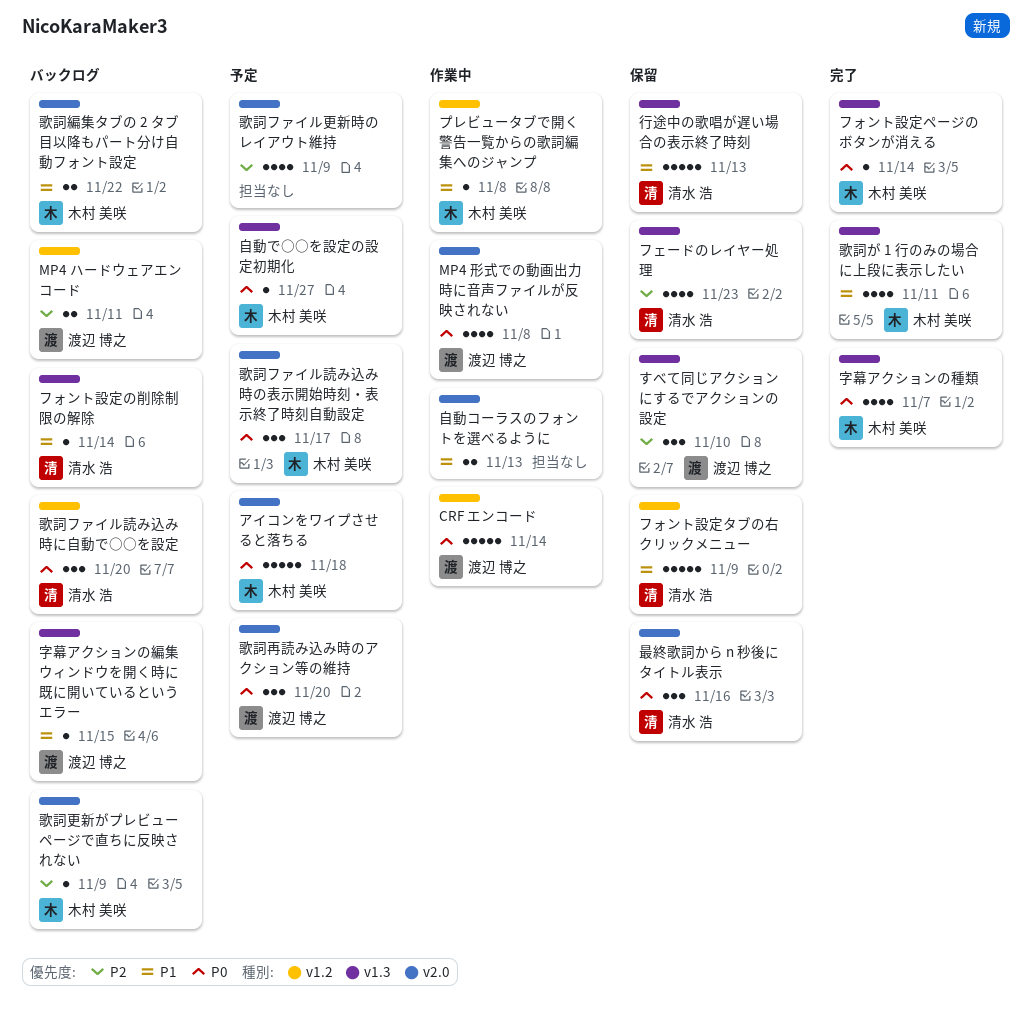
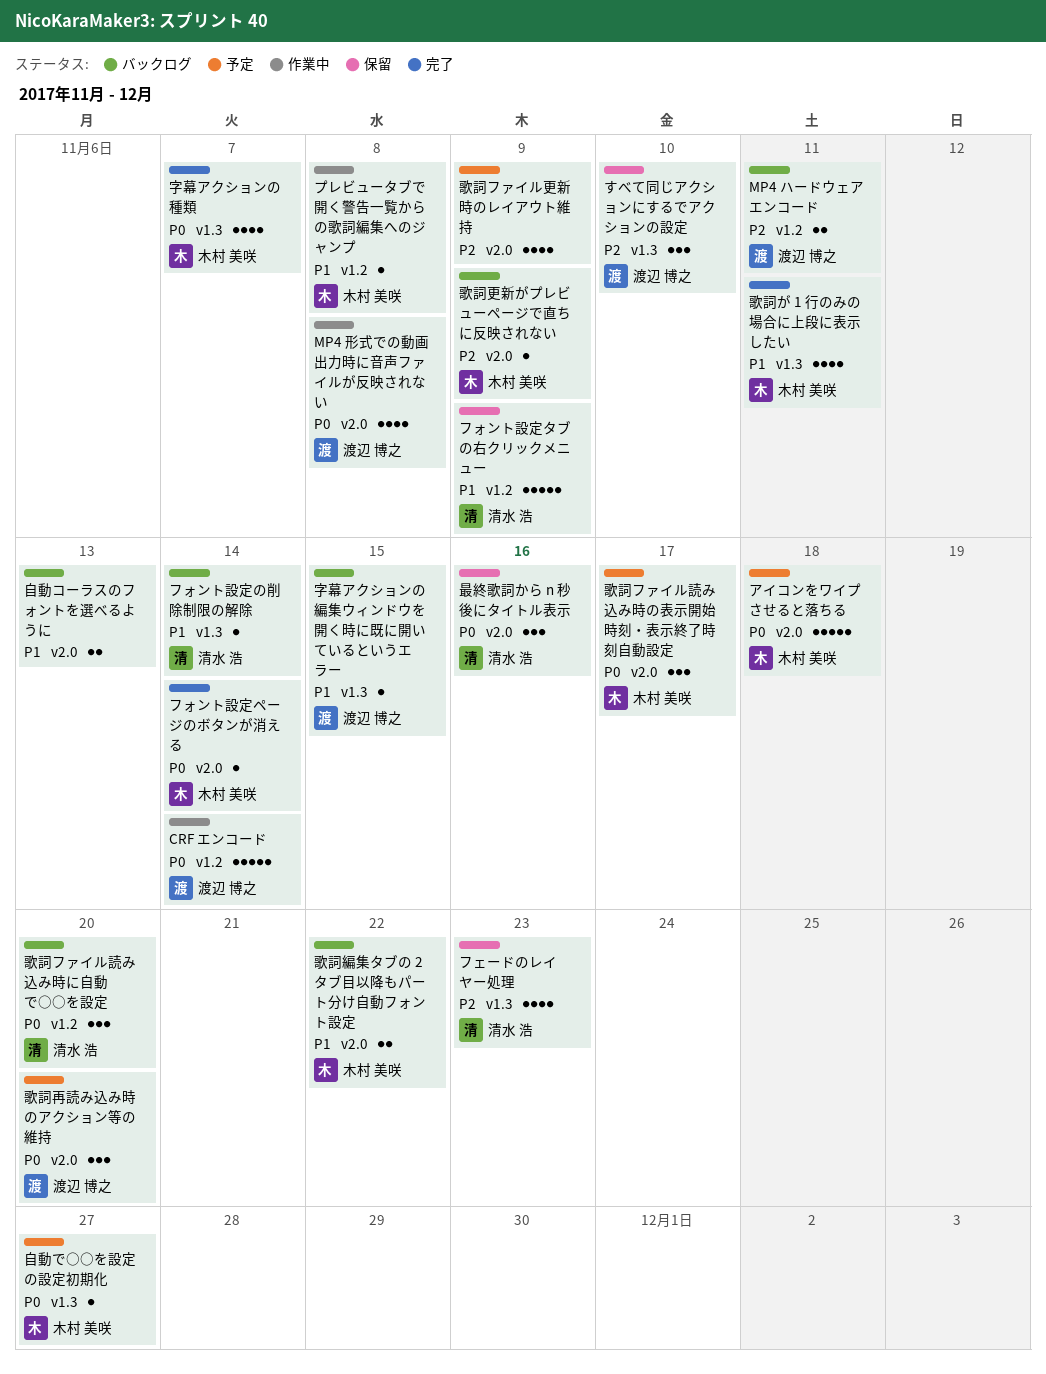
フォント設定ページのボタンが消える, label: v1.3 -> v2.0
自動コーラスのフォントを選べるように, status: 作業中 -> バックログ
行途中の歌唱が遅い場合の表示終了時刻: present -> none

